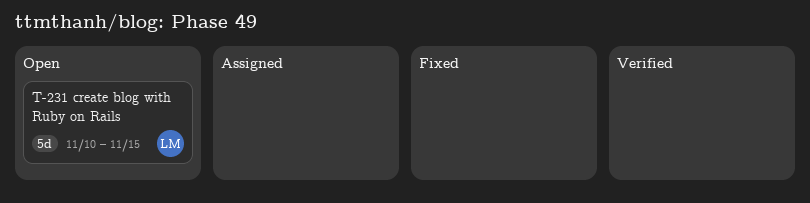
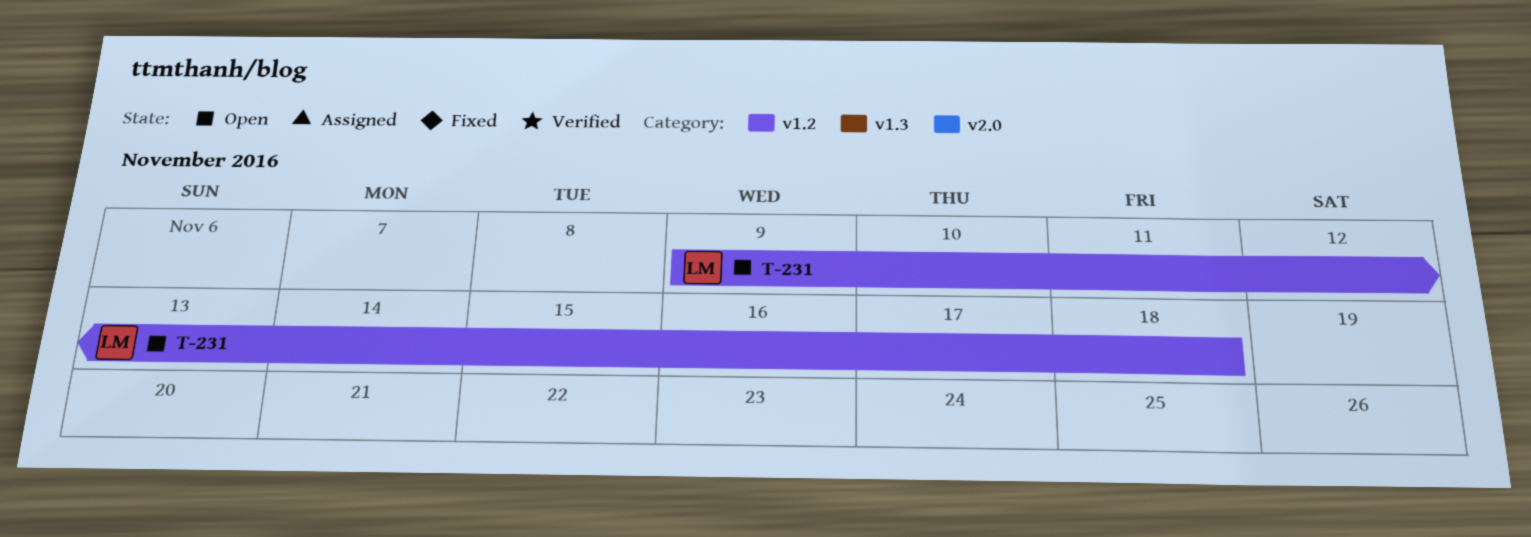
T-231, start: Nov 10 -> Nov 9
T-231, due: Nov 15 -> Nov 18

